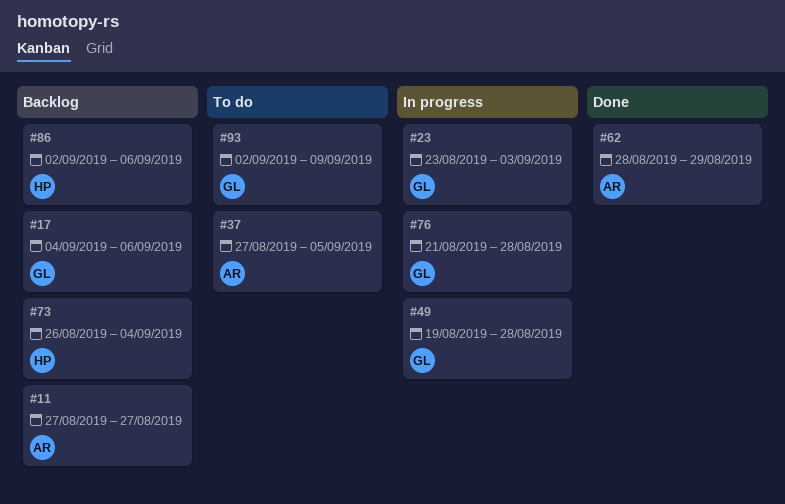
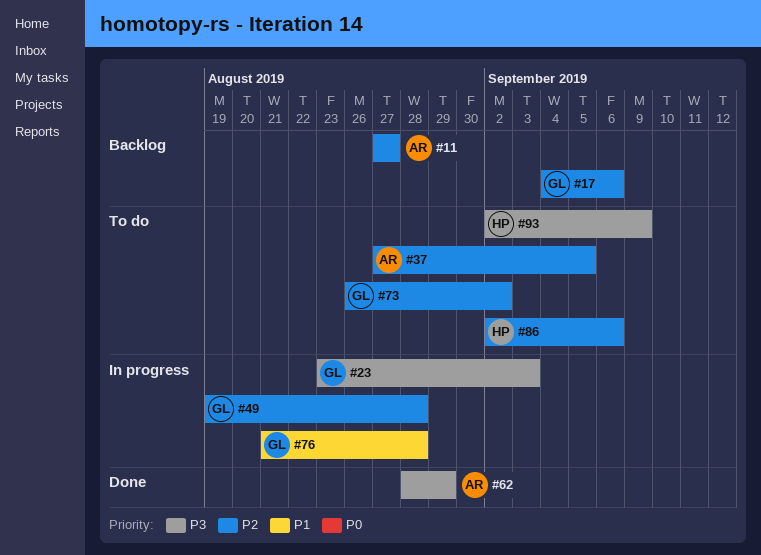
#73, status: Backlog -> To do
#73, owner: HP -> GL
#73, due: Sep 4 -> Sep 2
#86, status: Backlog -> To do
#93, owner: GL -> HP

